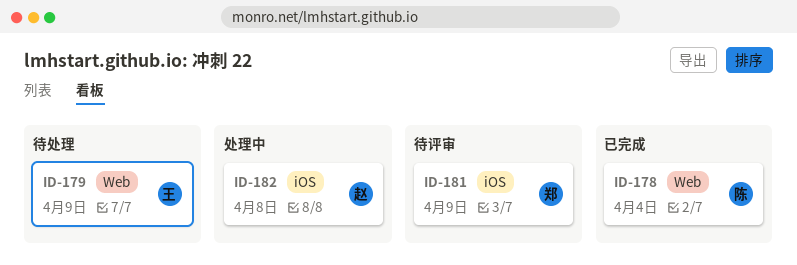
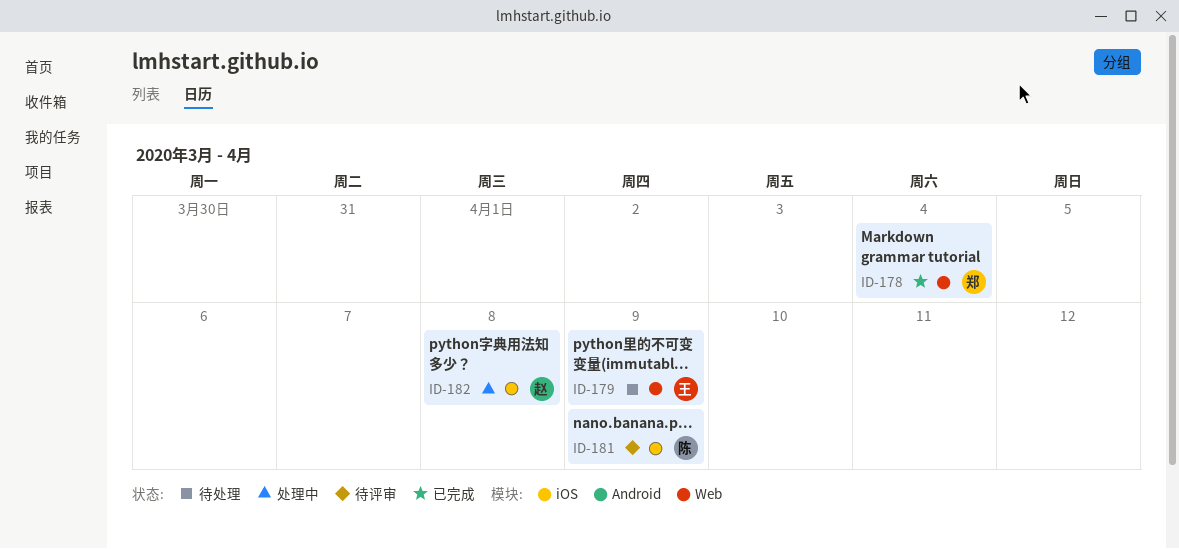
ID-178, owner: 陈 -> 郑
ID-181, owner: 郑 -> 陈

